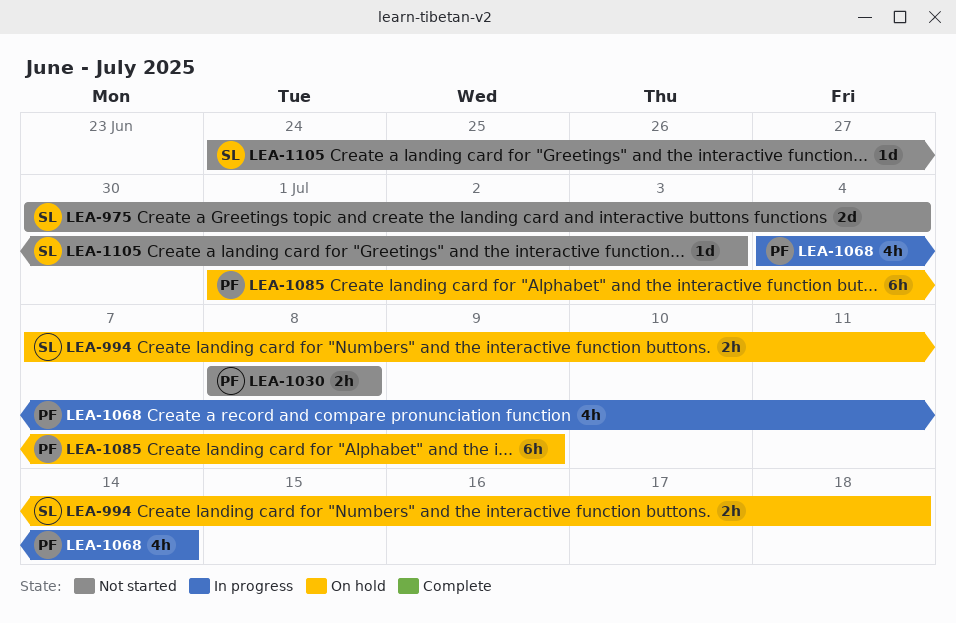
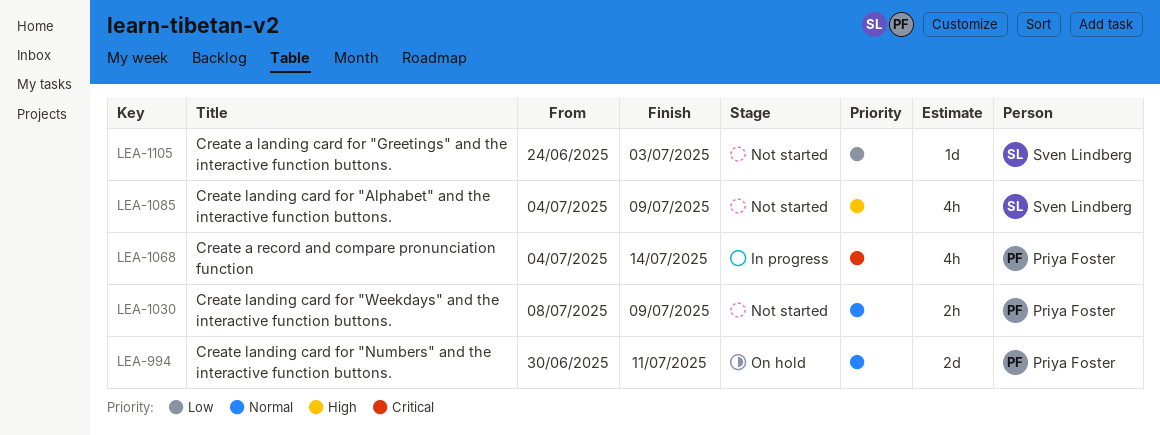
LEA-975: present -> none
LEA-994, owner: Sven Lindberg -> Priya Foster
LEA-994, estimate: 2h -> 2d
LEA-994, start: Jul 7 -> Jun 30
LEA-994, due: Jul 18 -> Jul 11
LEA-1030, due: Jul 8 -> Jul 9
LEA-1085, status: On hold -> Not started
LEA-1085, owner: Priya Foster -> Sven Lindberg
LEA-1085, estimate: 6h -> 4h
LEA-1085, start: Jul 1 -> Jul 4

